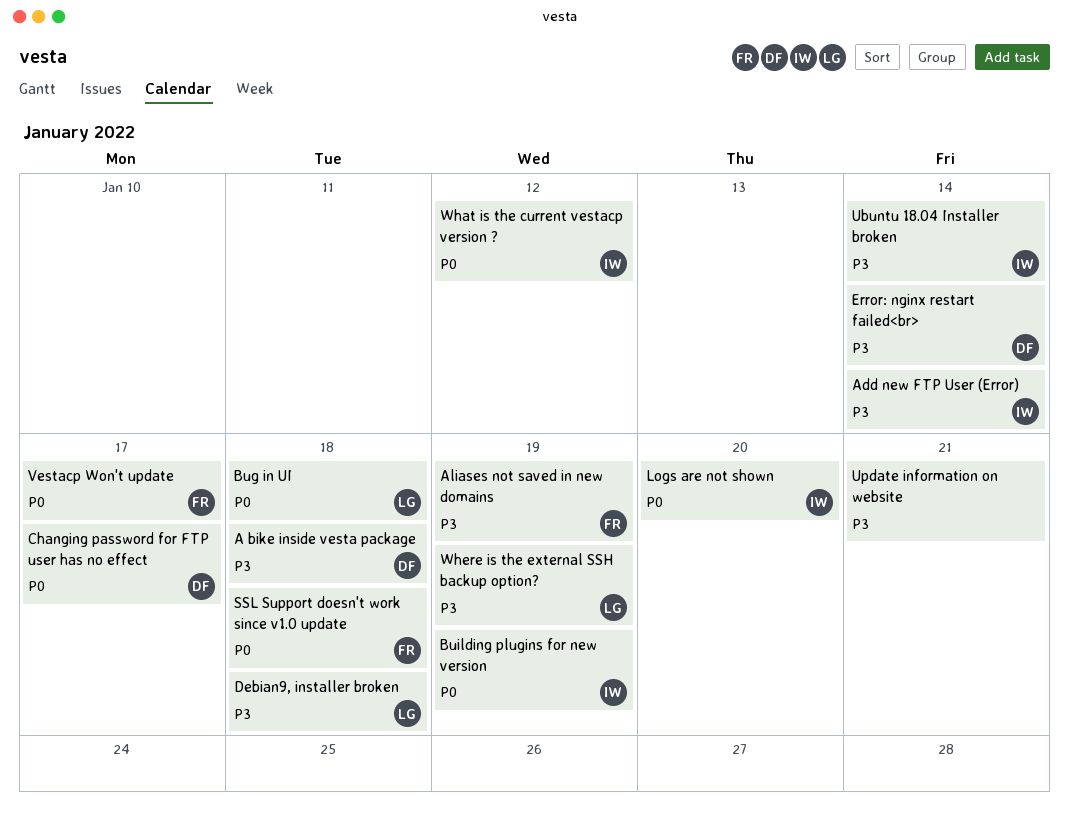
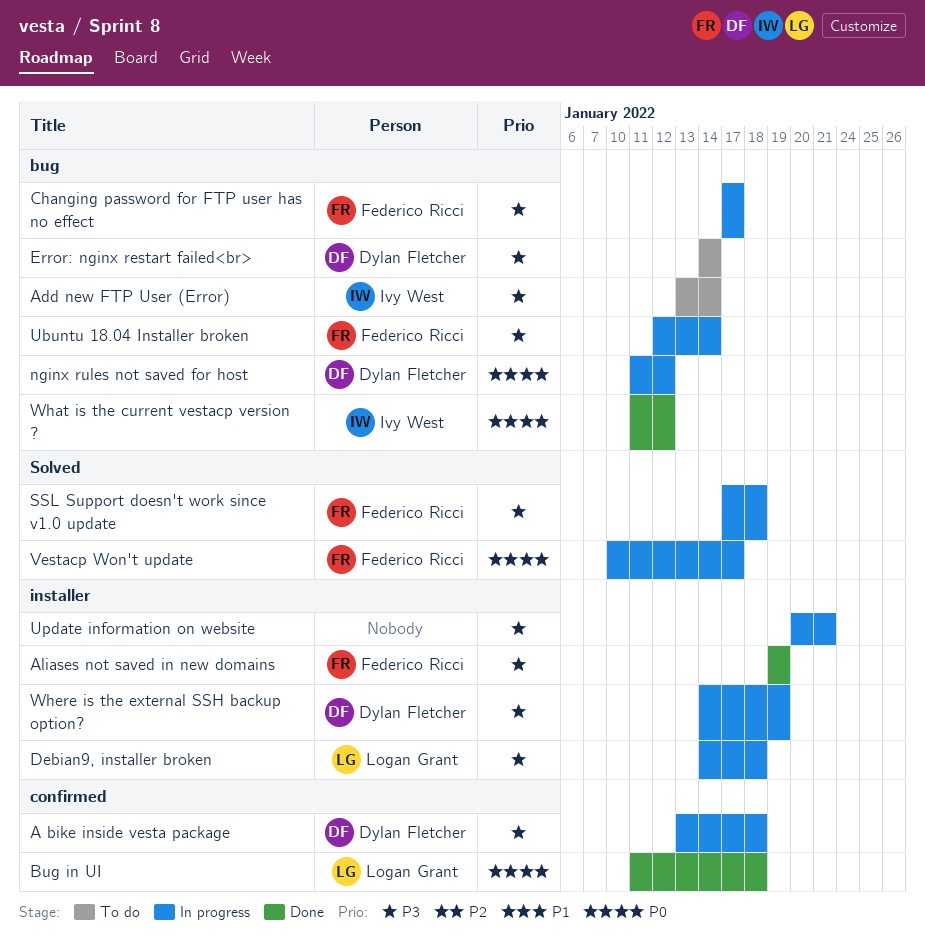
Building plugins for new version: present -> none
Changing password for FTP user has no effect, owner: Dylan Fletcher -> Federico Ricci
Changing password for FTP user has no effect, priority: P0 -> P3
Logs are not shown: present -> none
nginx rules not saved for host: none -> present
SSL Support doesn't work since v1.0 update, priority: P0 -> P3
Ubuntu 18.04 Installer broken, owner: Ivy West -> Federico Ricci
Where is the external SSH backup option?, owner: Logan Grant -> Dylan Fletcher

